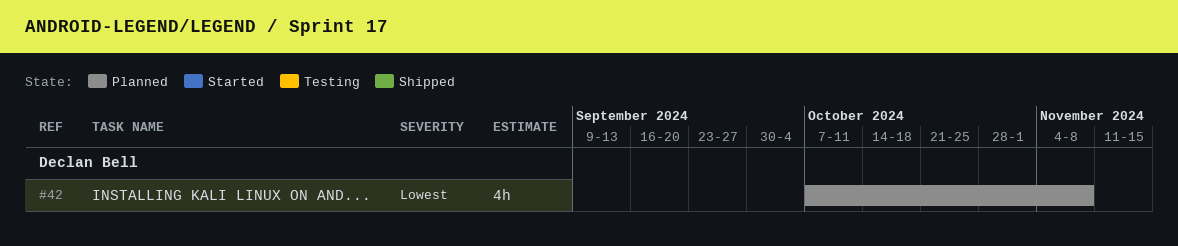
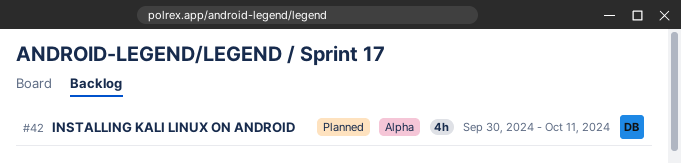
#42, start: Oct 7 -> Sep 30
#42, due: Nov 8 -> Oct 11

